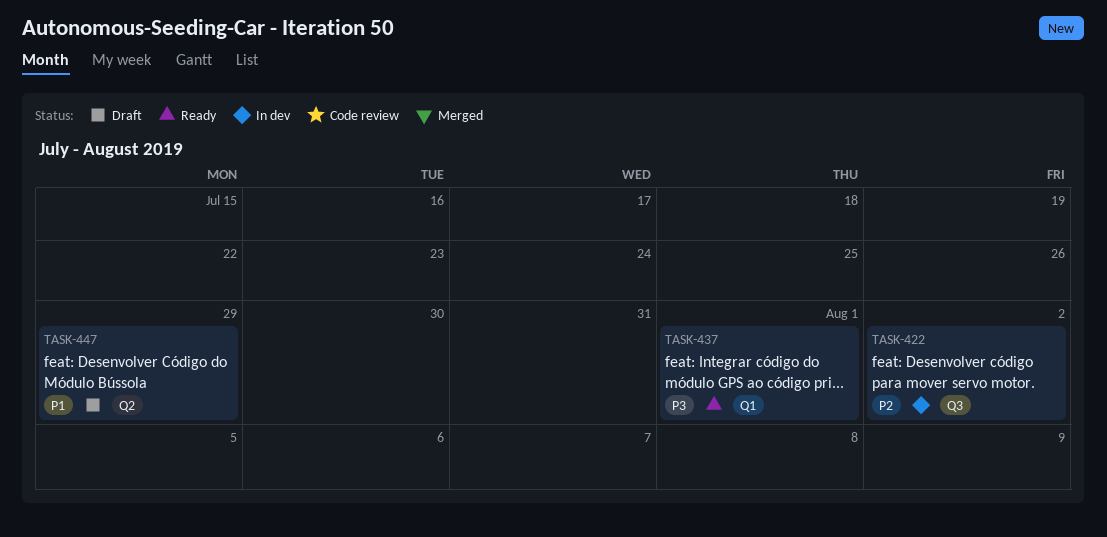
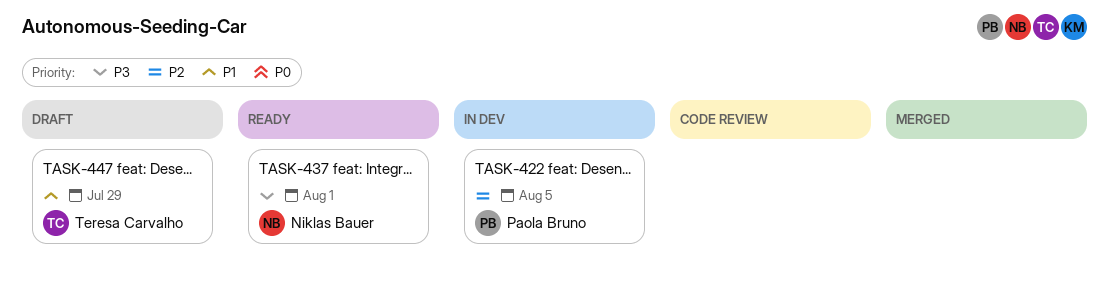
TASK-422, due: Aug 2 -> Aug 5

